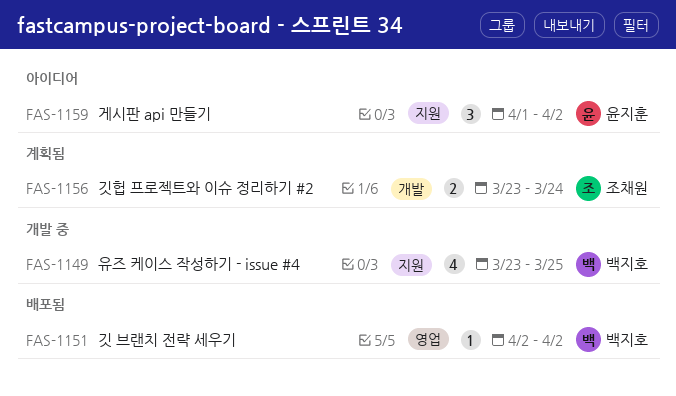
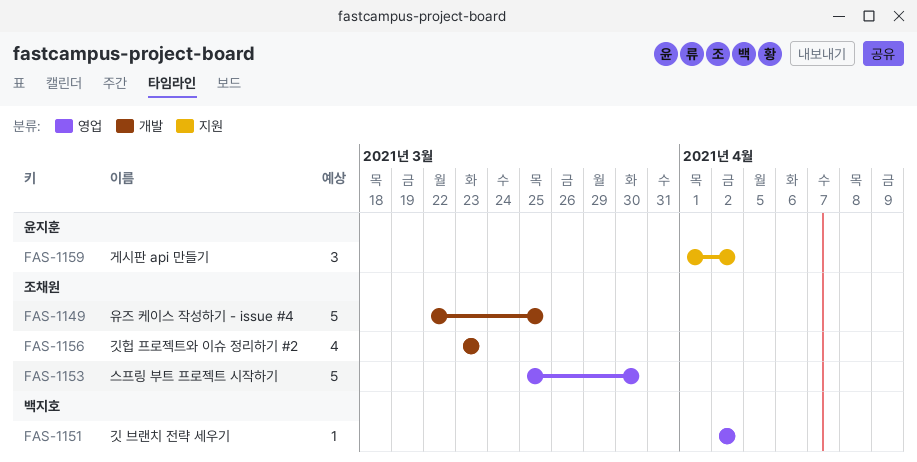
FAS-1149, owner: 백지호 -> 조채원
FAS-1149, label: 지원 -> 개발
FAS-1149, estimate: 4 -> 5
FAS-1149, start: Mar 23 -> Mar 22
FAS-1153: none -> present
FAS-1156, estimate: 2 -> 4
FAS-1156, due: Mar 24 -> Mar 23

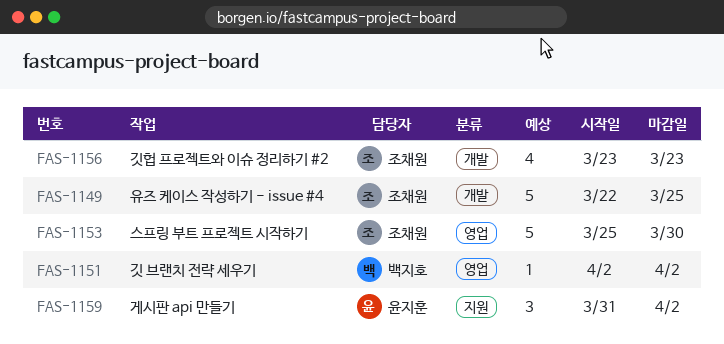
FAS-1159, start: Apr 1 -> Mar 31

